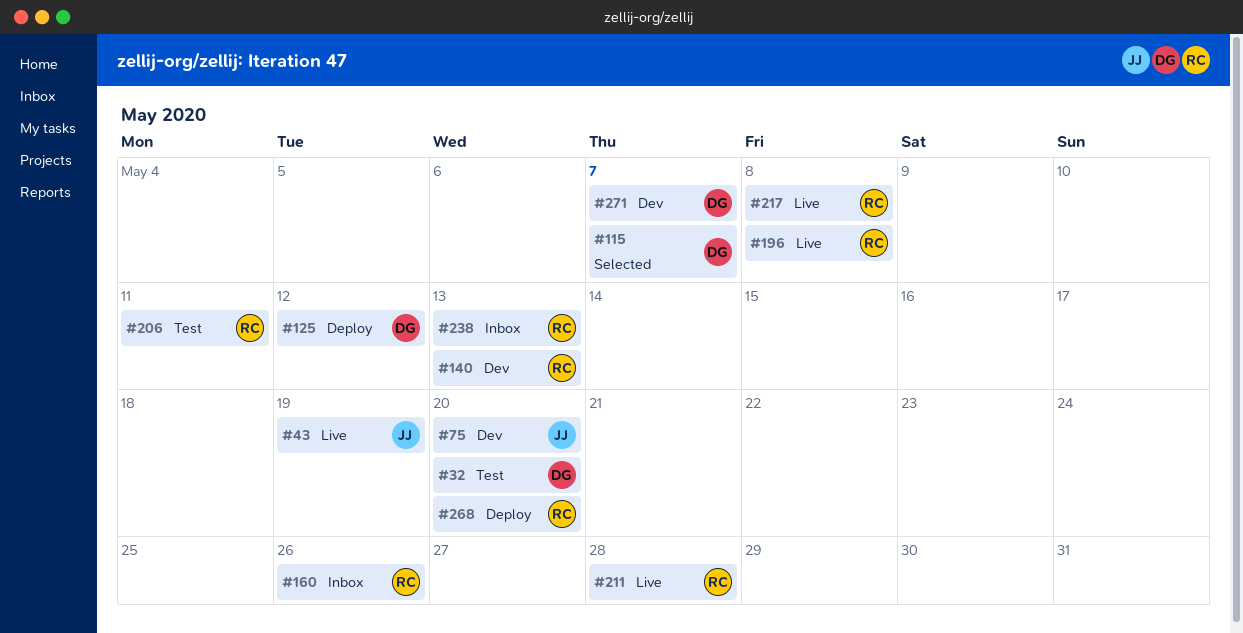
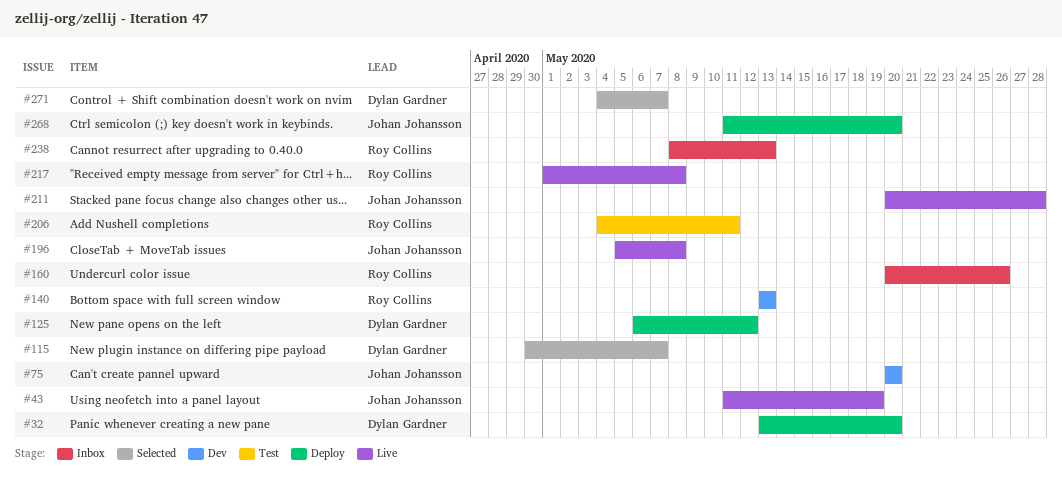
#32, status: Test -> Deploy
#196, owner: Roy Collins -> Johan Johansson
#211, owner: Roy Collins -> Johan Johansson
#268, owner: Roy Collins -> Johan Johansson
#271, status: Dev -> Selected

